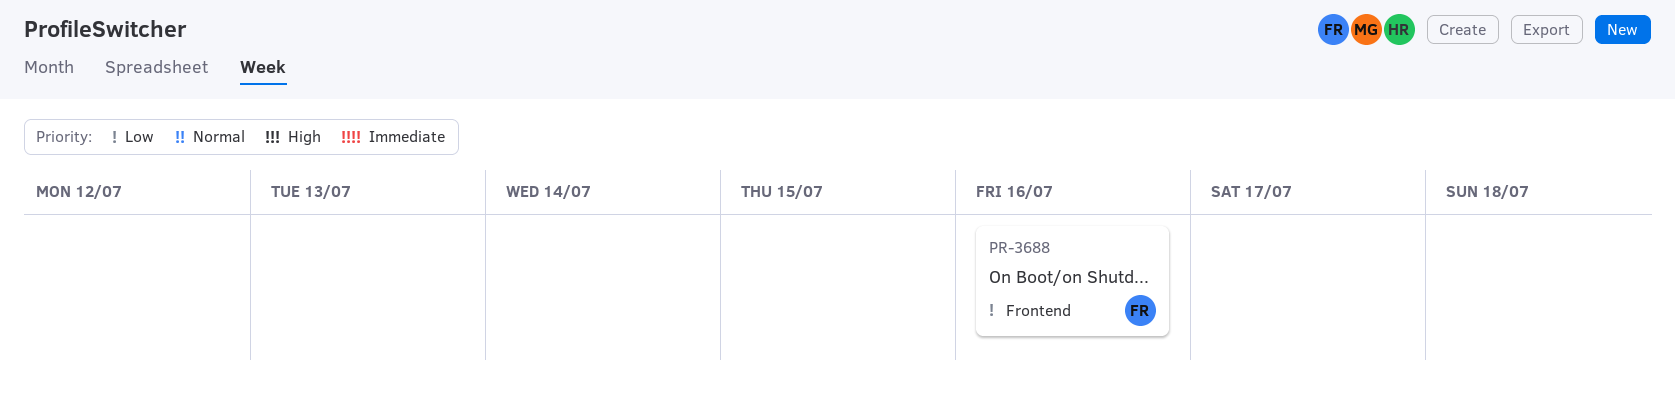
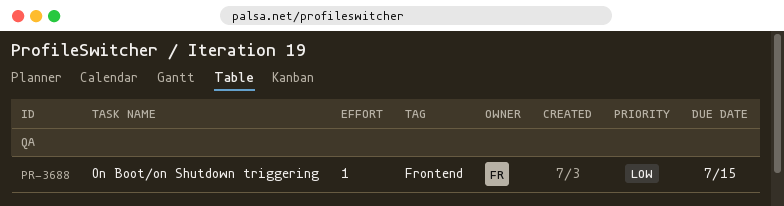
PR-3688, due: Jul 16 -> Jul 15

